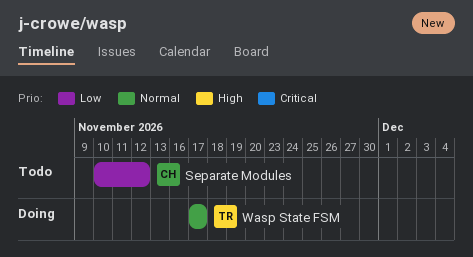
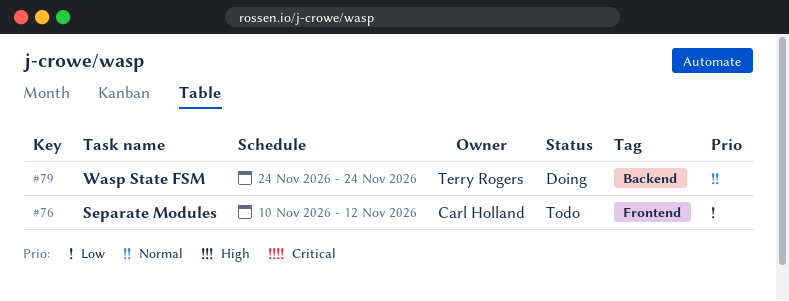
Wasp State FSM, start: Nov 17 -> Nov 24
Wasp State FSM, due: Nov 17 -> Nov 24

